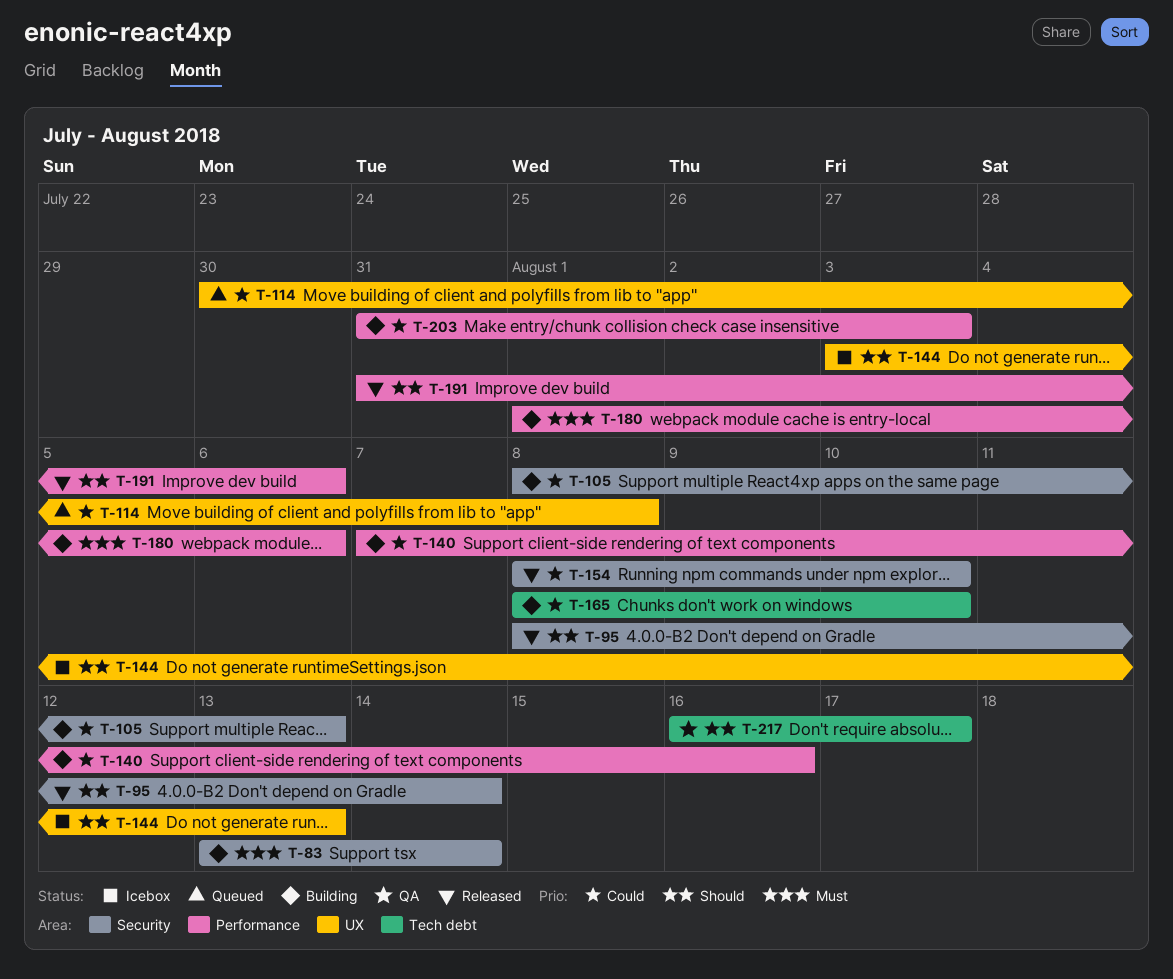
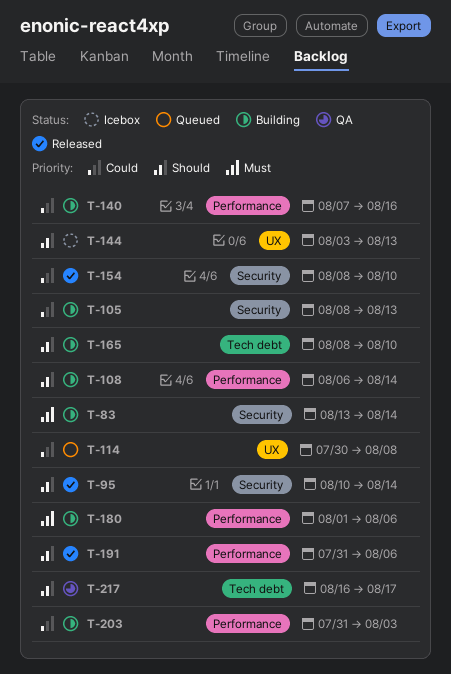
T-95, start: Aug 8 -> Aug 10
T-108: none -> present
T-165, priority: Could -> Should

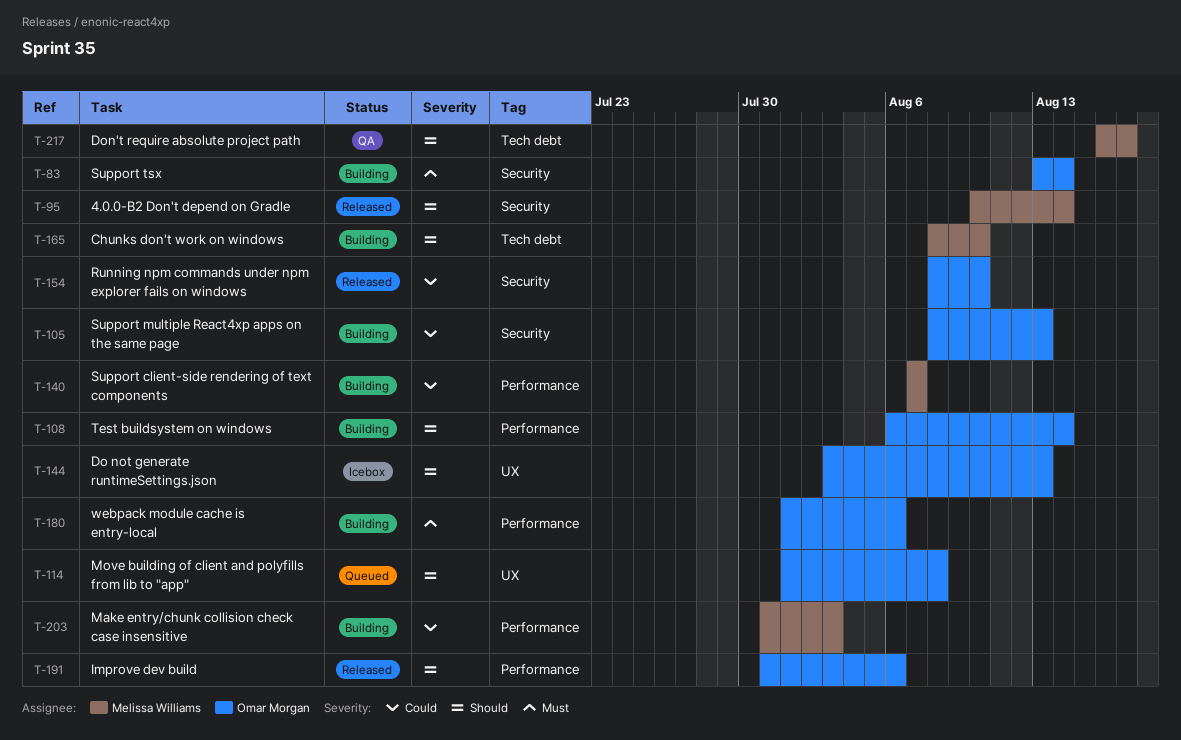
T-114, priority: Could -> Should
T-114, start: Jul 30 -> Aug 1
T-140, due: Aug 16 -> Aug 7

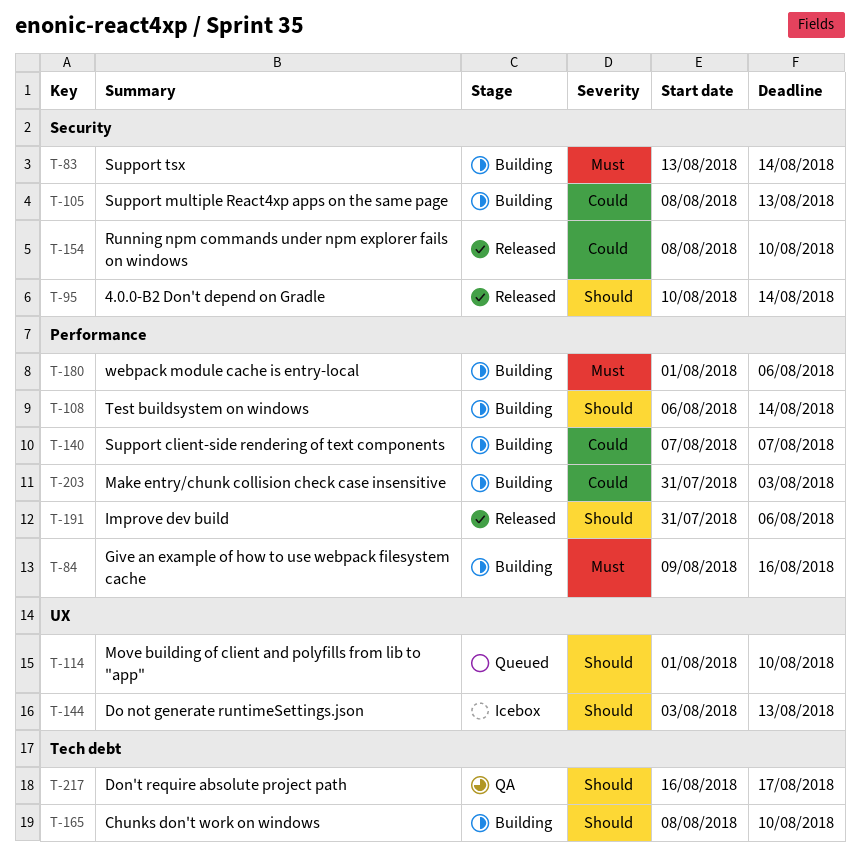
T-84: none -> present
T-114, due: Aug 8 -> Aug 10

